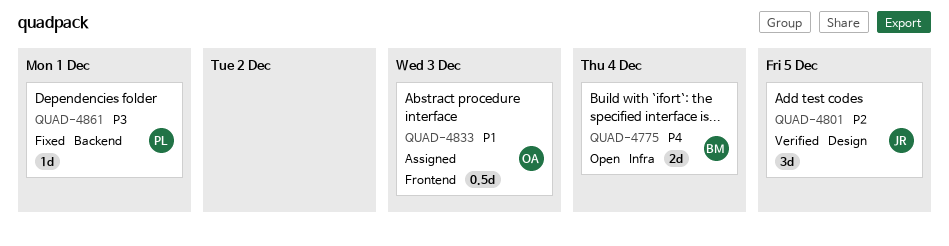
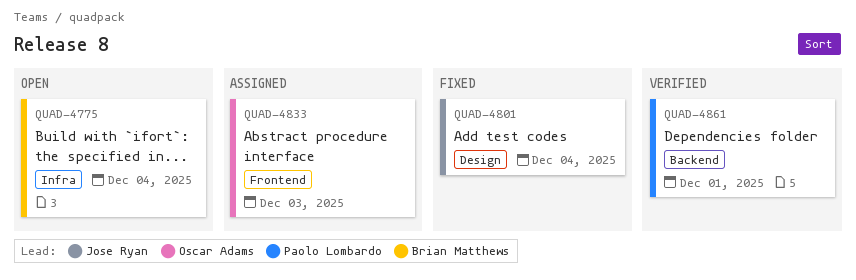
QUAD-4801, status: Verified -> Fixed
QUAD-4801, due: Dec 5 -> Dec 4
QUAD-4861, status: Fixed -> Verified

